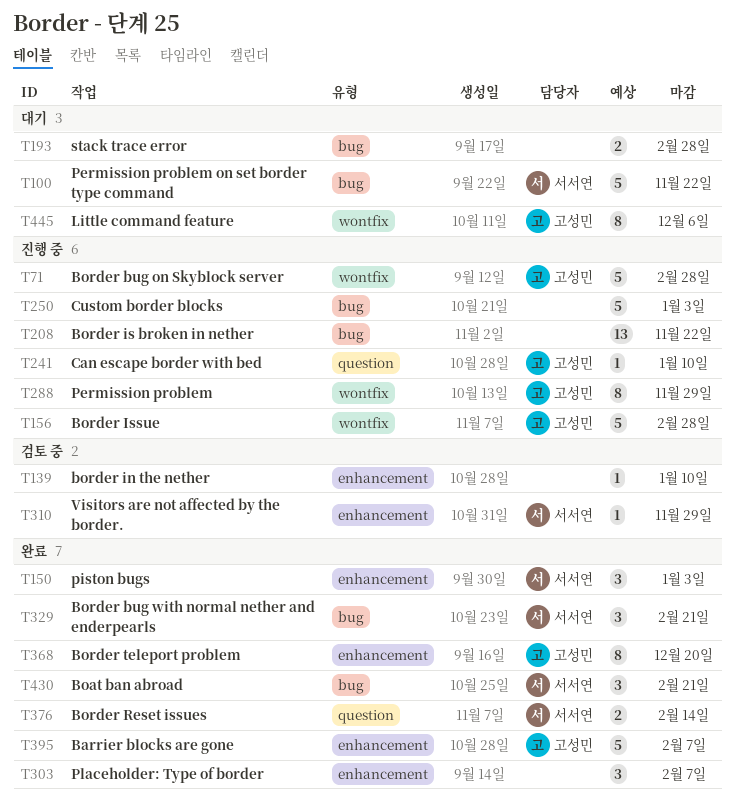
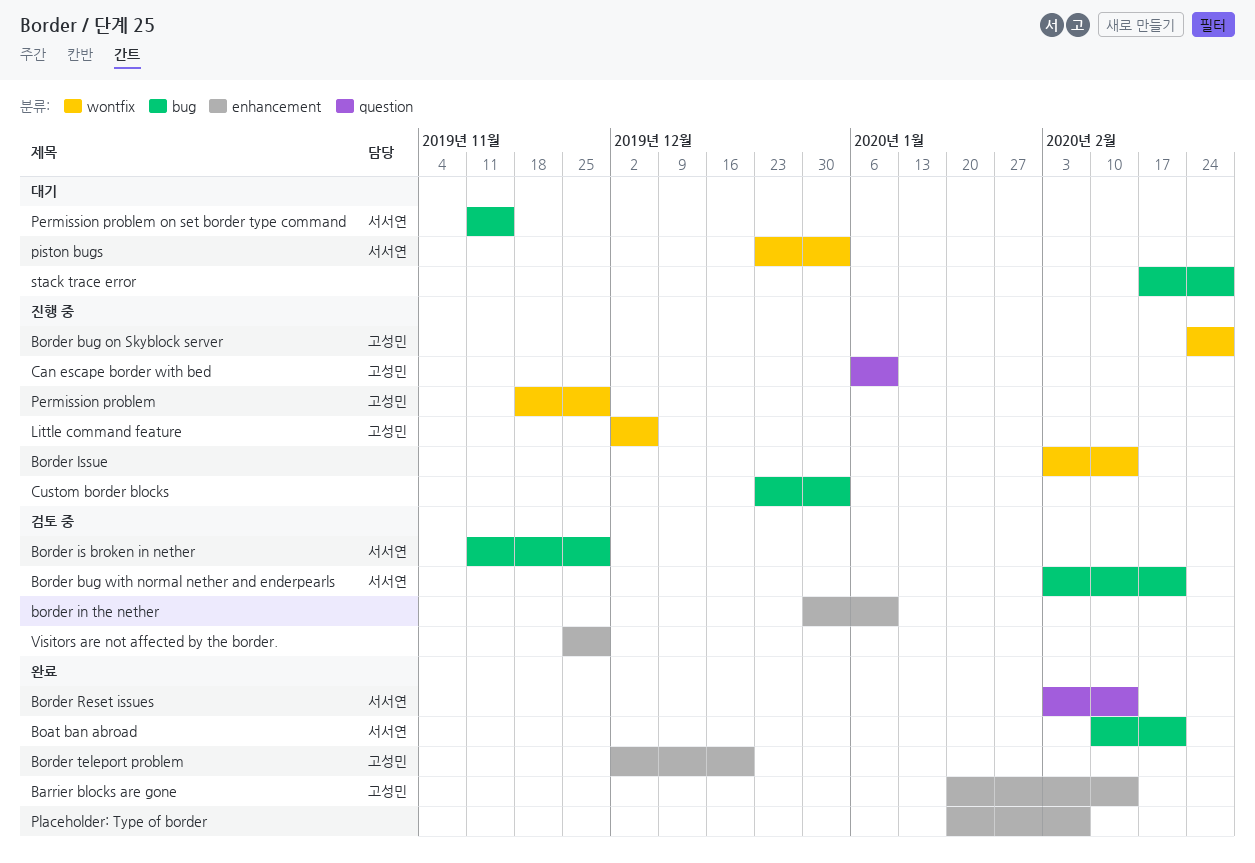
Barrier blocks are gone, due: Feb 7 -> Feb 14
Border bug with normal nether and enderpearls, status: 완료 -> 검토 중
Border is broken in nether, status: 진행 중 -> 검토 중
Border is broken in nether, owner: none -> 서서연
Border is broken in nether, due: Nov 22 -> Nov 29
Border Issue, owner: 고성민 -> none
Border Issue, due: Feb 28 -> Feb 14
Little command feature, status: 대기 -> 진행 중
Permission problem on set border type command, due: Nov 22 -> Nov 15
piston bugs, status: 완료 -> 대기
piston bugs, label: enhancement -> wontfix
Visitors are not affected by the border., owner: 서서연 -> none

